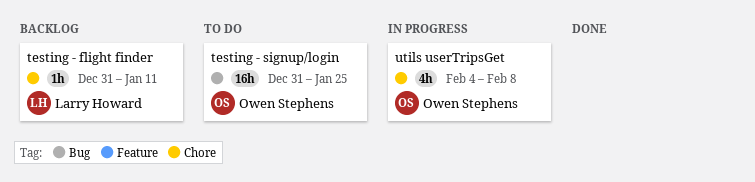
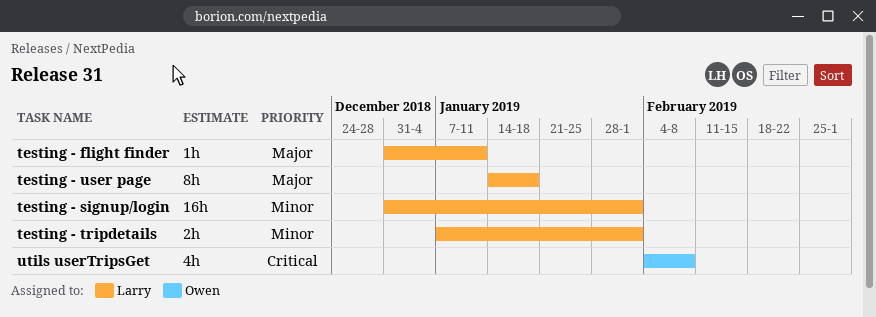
testing - signup/login, owner: Owen Stephens -> Larry Howard
testing - signup/login, due: Jan 25 -> Feb 1
testing - tripdetails: none -> present
testing - user page: none -> present

